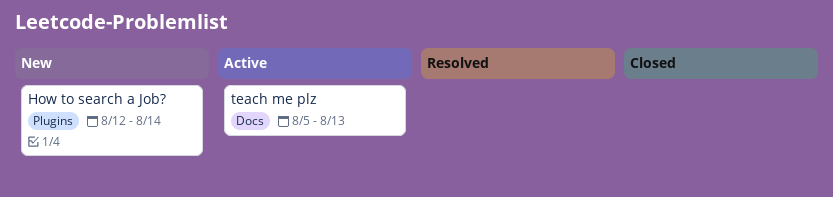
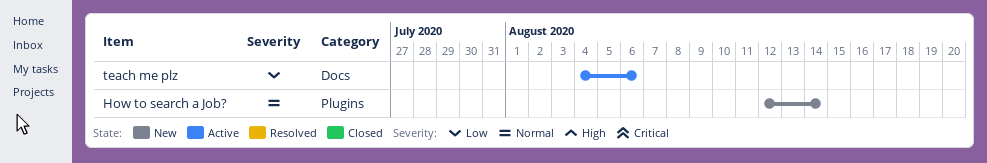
teach me plz, start: Aug 5 -> Aug 4
teach me plz, due: Aug 13 -> Aug 6

